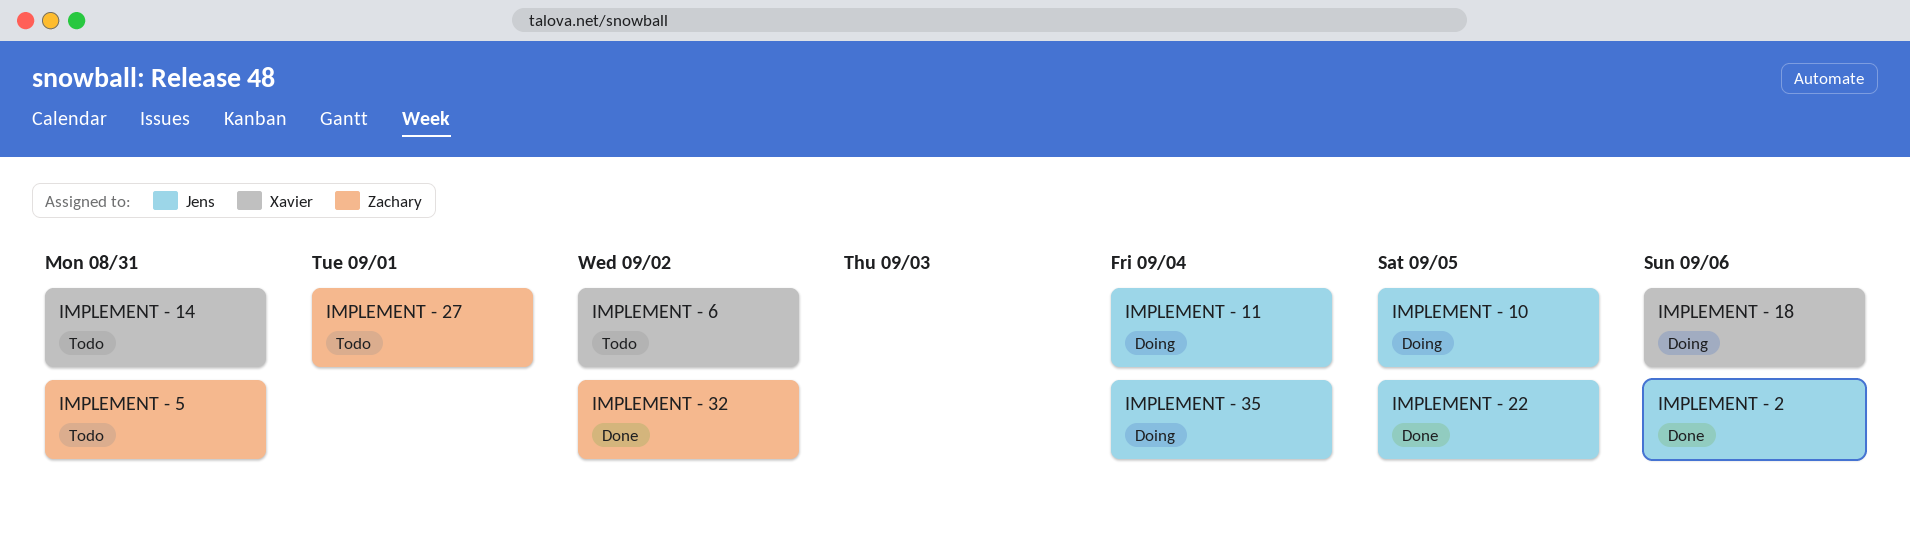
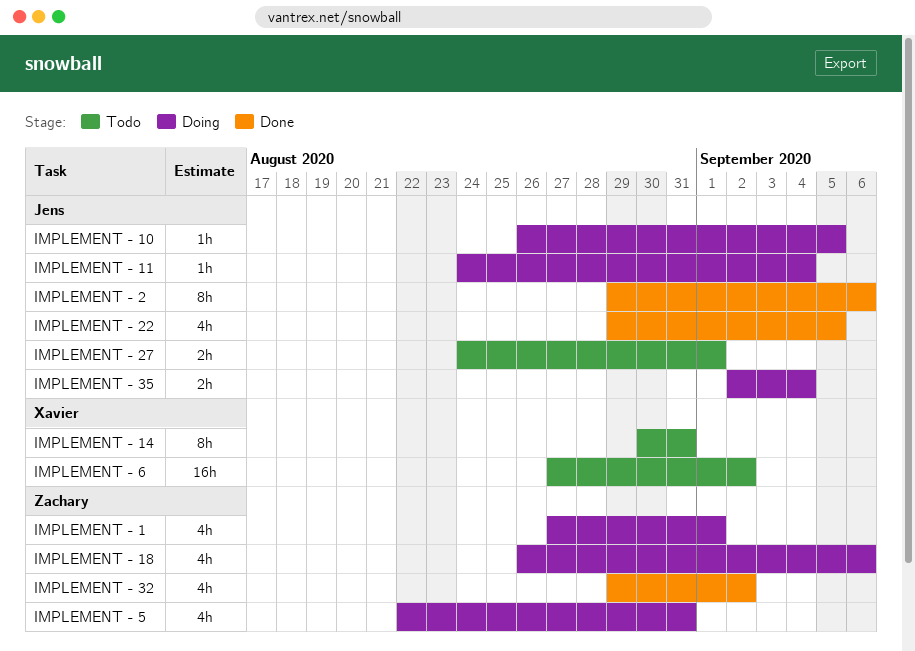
IMPLEMENT - 1: none -> present
IMPLEMENT - 18, owner: Xavier -> Zachary
IMPLEMENT - 27, owner: Zachary -> Jens
IMPLEMENT - 5, status: Todo -> Doing

